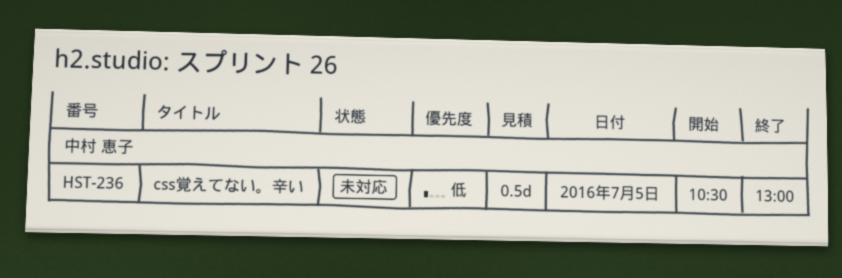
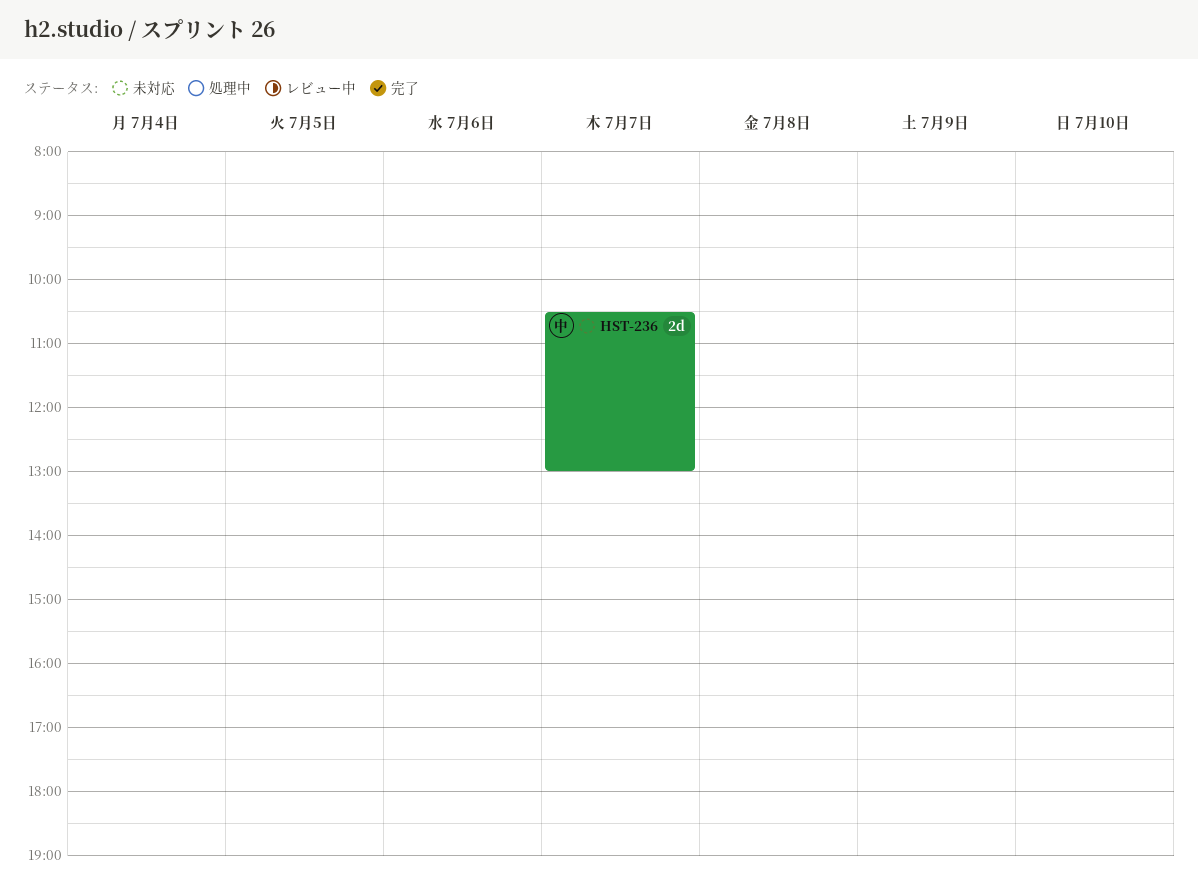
HST-236, estimate: 0.5d -> 2d
HST-236, day: Jul 5 -> Jul 7

